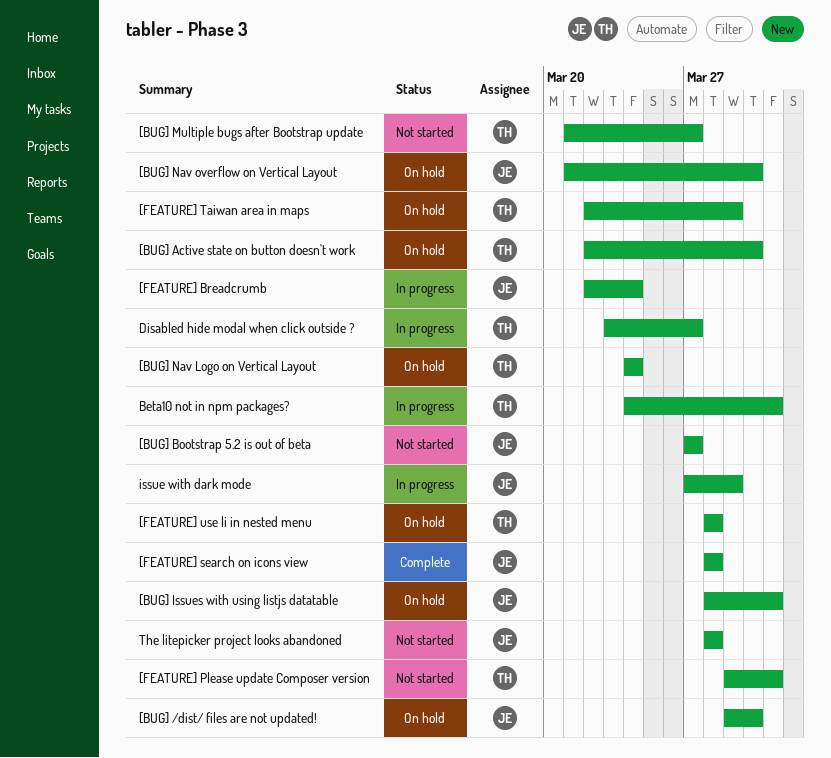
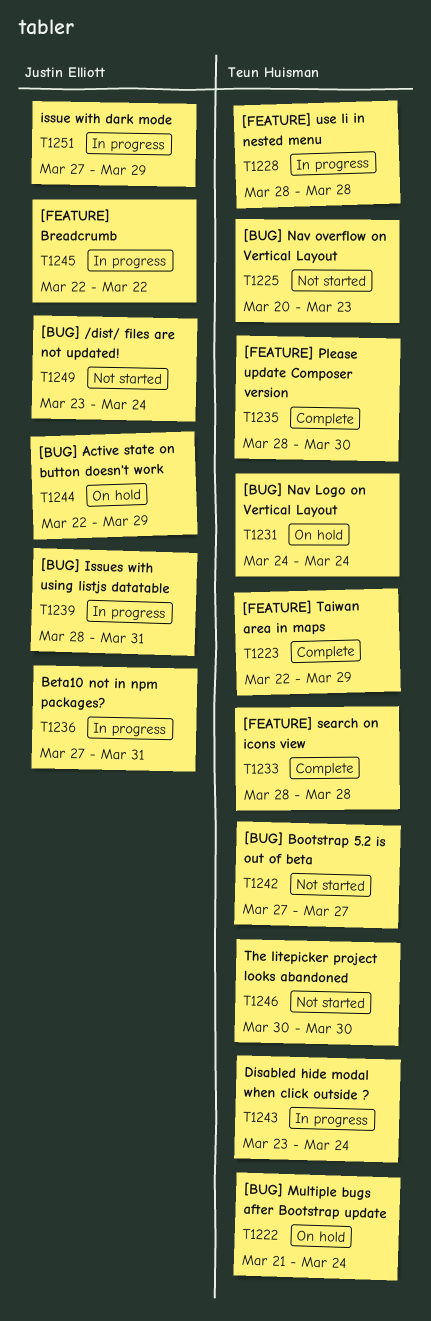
[BUG] /dist/ files are not updated!, status: On hold -> Not started
[BUG] /dist/ files are not updated!, start: Mar 29 -> Mar 23
[BUG] /dist/ files are not updated!, due: Mar 30 -> Mar 24
[BUG] Active state on button doesn't work, owner: Teun Huisman -> Justin Elliott
[BUG] Active state on button doesn't work, due: Mar 30 -> Mar 29
[BUG] Bootstrap 5.2 is out of beta, owner: Justin Elliott -> Teun Huisman
[BUG] Issues with using listjs datatable, status: On hold -> In progress
[BUG] Multiple bugs after Bootstrap update, status: Not started -> On hold
[BUG] Multiple bugs after Bootstrap update, due: Mar 27 -> Mar 24
[BUG] Nav overflow on Vertical Layout, status: On hold -> Not started
[BUG] Nav overflow on Vertical Layout, owner: Justin Elliott -> Teun Huisman
[BUG] Nav overflow on Vertical Layout, start: Mar 21 -> Mar 20
[BUG] Nav overflow on Vertical Layout, due: Mar 30 -> Mar 23
[FEATURE] Breadcrumb, due: Mar 24 -> Mar 22
[FEATURE] Please update Composer version, status: Not started -> Complete
[FEATURE] Please update Composer version, start: Mar 29 -> Mar 28
[FEATURE] Please update Composer version, due: Mar 31 -> Mar 30
[FEATURE] search on icons view, owner: Justin Elliott -> Teun Huisman
[FEATURE] Taiwan area in maps, status: On hold -> Complete
[FEATURE] use li in nested menu, status: On hold -> In progress
Beta10 not in npm packages?, owner: Teun Huisman -> Justin Elliott
Beta10 not in npm packages?, start: Mar 24 -> Mar 27
Disabled hide modal when click outside ?, due: Mar 27 -> Mar 24
The litepicker project looks abandoned, owner: Justin Elliott -> Teun Huisman
The litepicker project looks abandoned, start: Mar 28 -> Mar 30
The litepicker project looks abandoned, due: Mar 28 -> Mar 30

